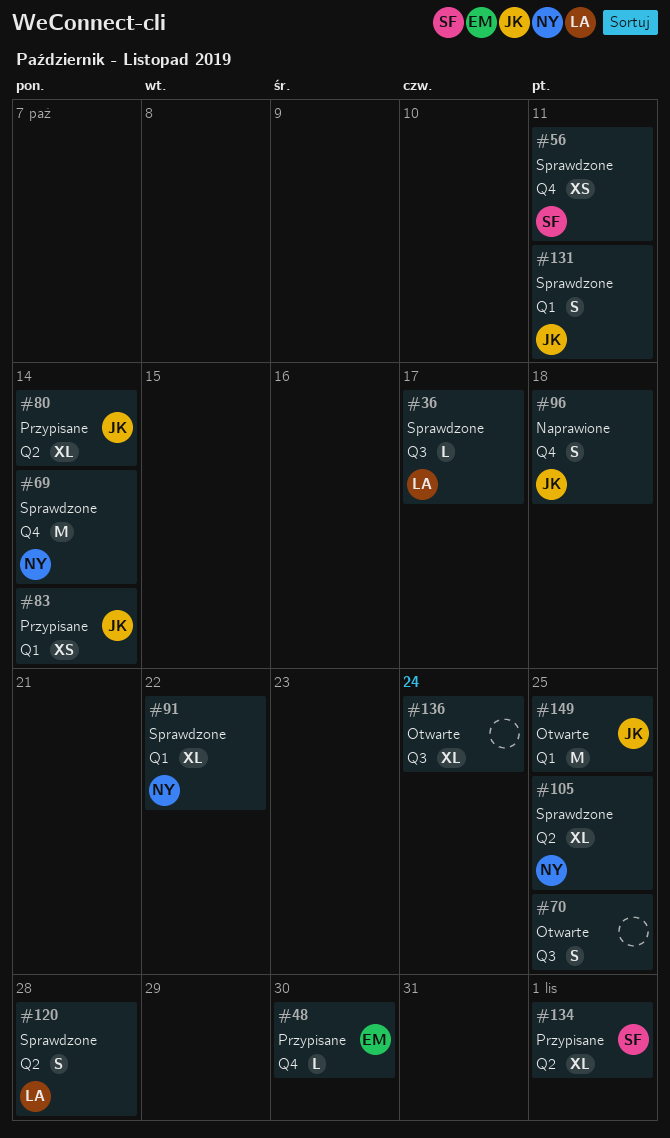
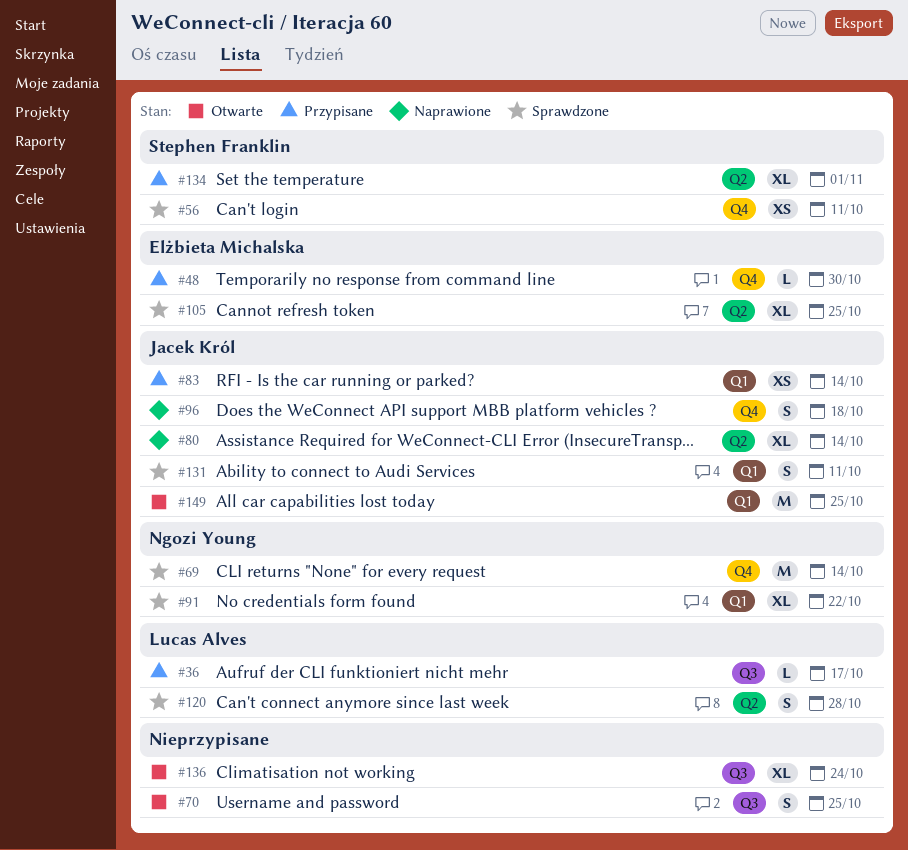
#36, status: Sprawdzone -> Przypisane
#80, status: Przypisane -> Naprawione
#105, owner: Ngozi Young -> Elżbieta Michalska

